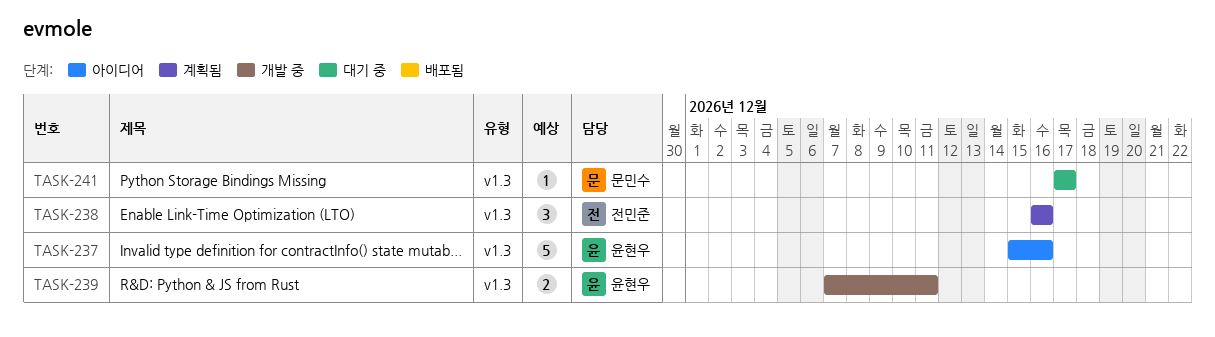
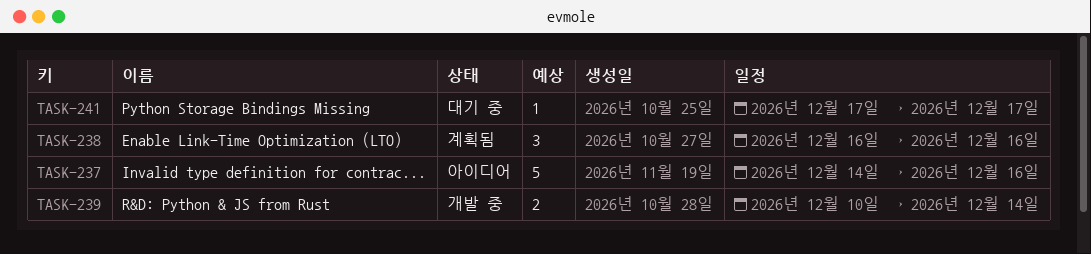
TASK-237, start: Dec 15 -> Dec 14
TASK-239, start: Dec 7 -> Dec 10
TASK-239, due: Dec 11 -> Dec 14

